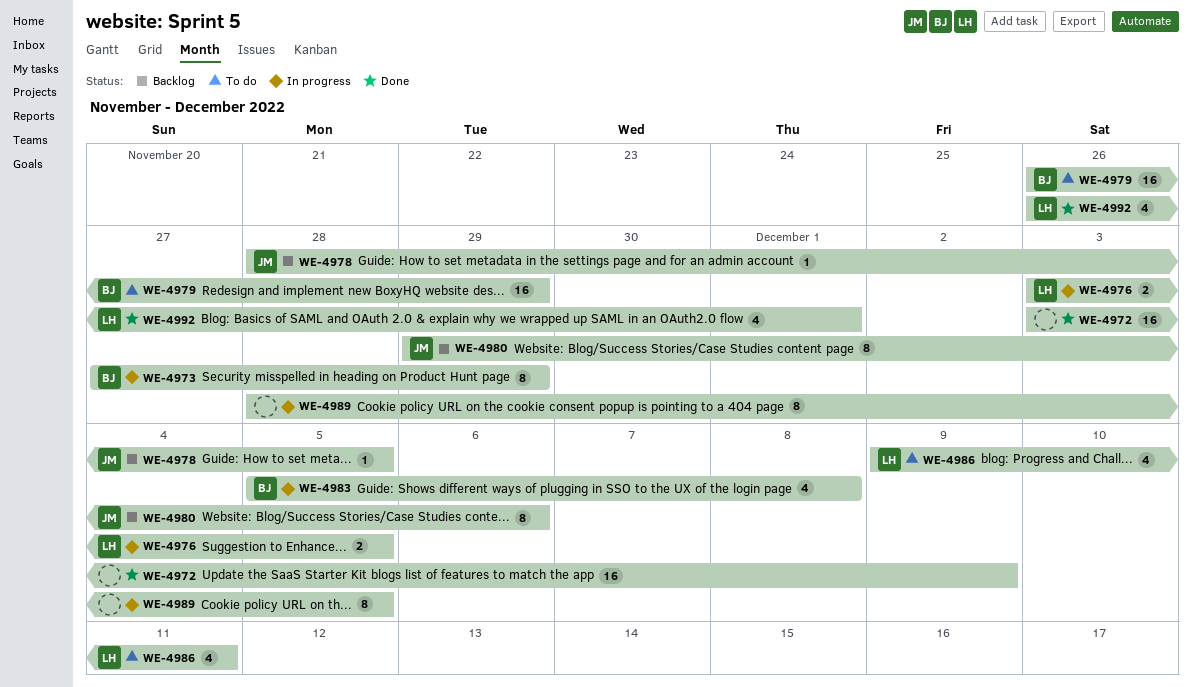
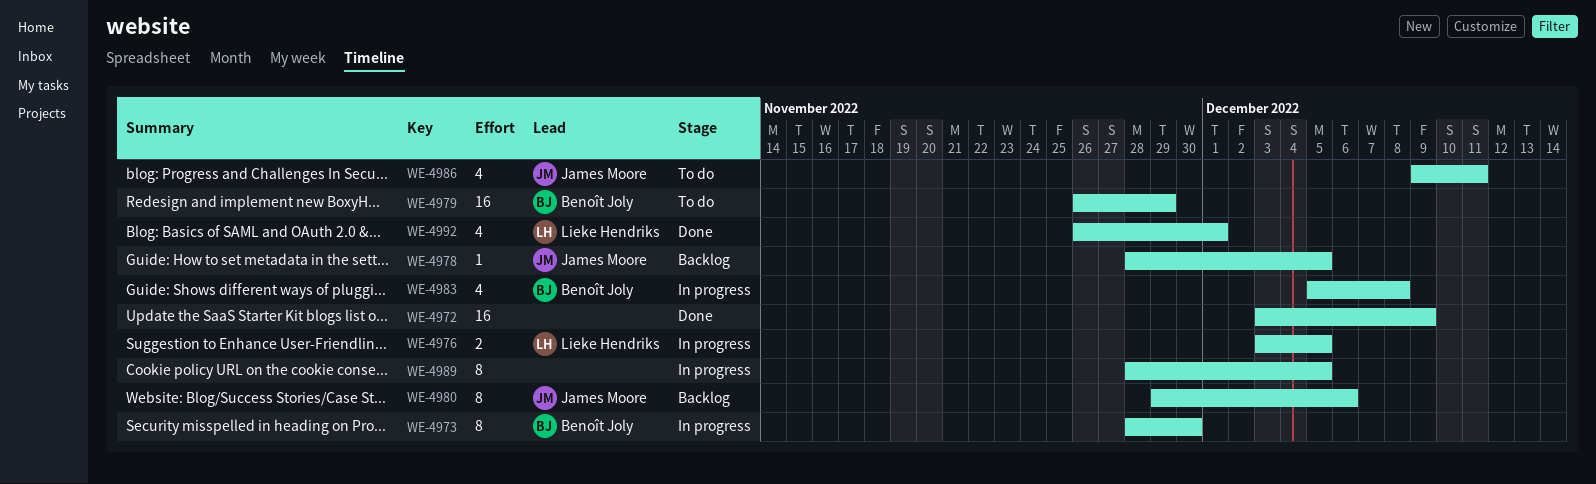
WE-4973, start: Nov 27 -> Nov 28
WE-4973, due: Nov 29 -> Nov 30
WE-4986, owner: Lieke Hendriks -> James Moore

